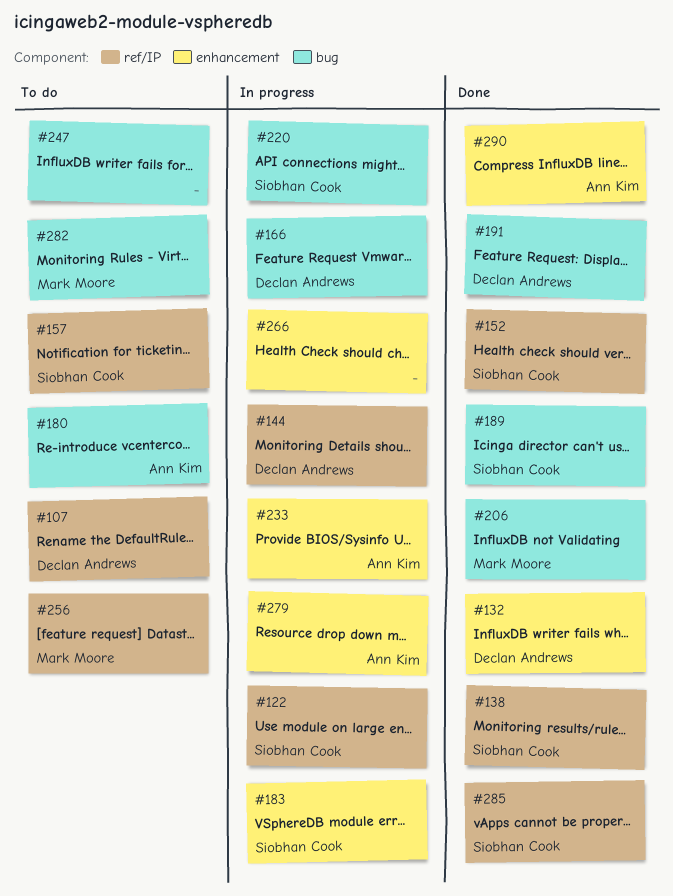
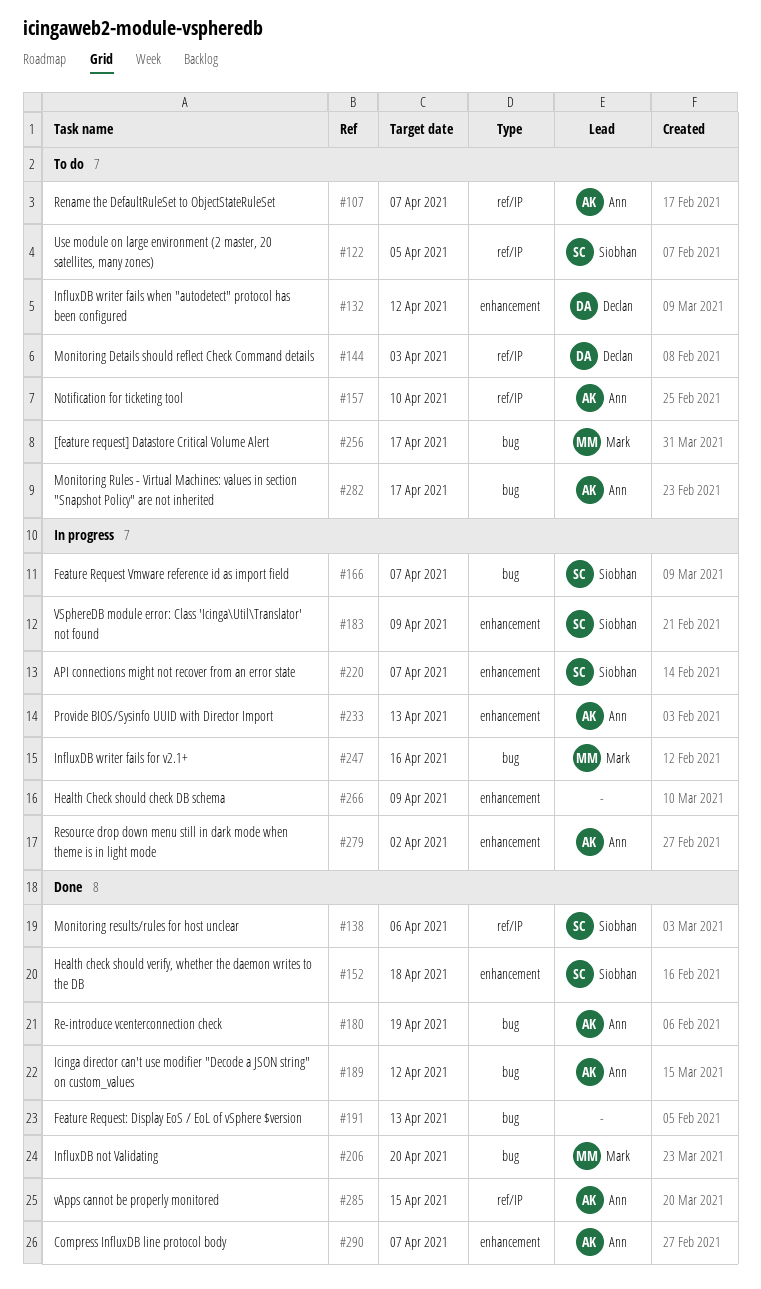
#107, owner: Declan Andrews -> Ann Kim
#122, status: In progress -> To do
#132, status: Done -> To do
#144, status: In progress -> To do
#152, label: ref/IP -> enhancement
#157, owner: Siobhan Cook -> Ann Kim
#166, owner: Declan Andrews -> Siobhan Cook
#180, status: To do -> Done
#189, owner: Siobhan Cook -> Ann Kim
#191, owner: Declan Andrews -> none
#220, label: bug -> enhancement
#247, status: To do -> In progress
#247, owner: none -> Mark Moore
#256, label: ref/IP -> bug
#282, owner: Mark Moore -> Ann Kim
#285, owner: Siobhan Cook -> Ann Kim

